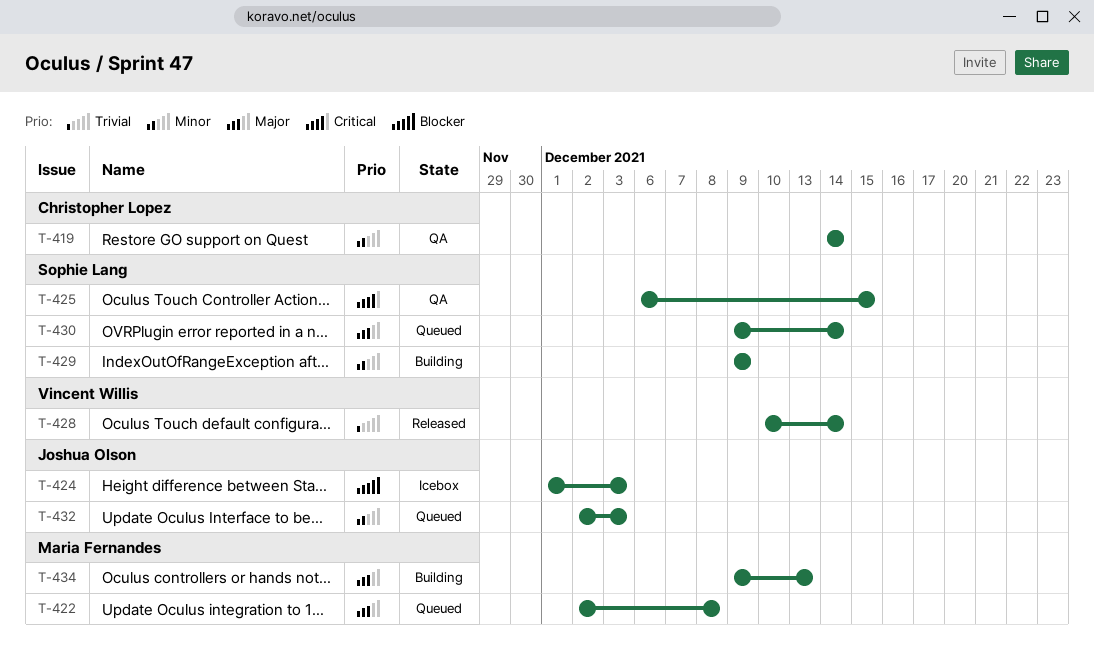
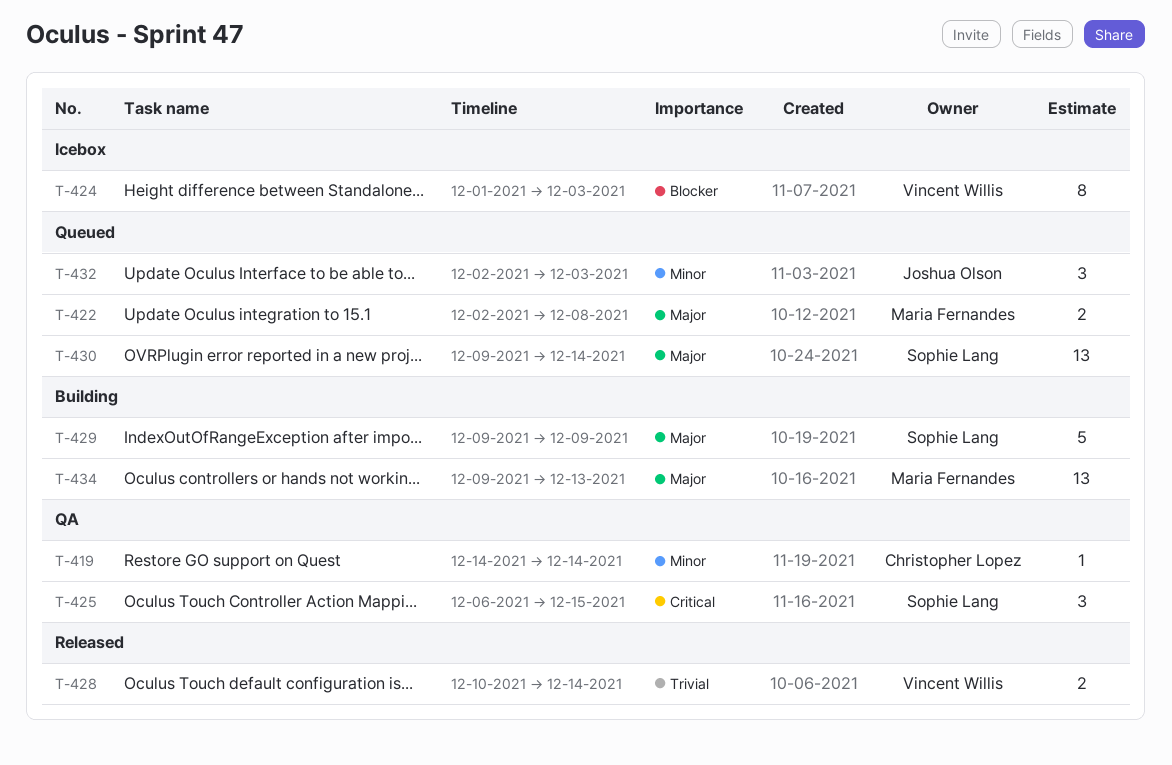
T-424, owner: Joshua Olson -> Vincent Willis
T-429, priority: Minor -> Major

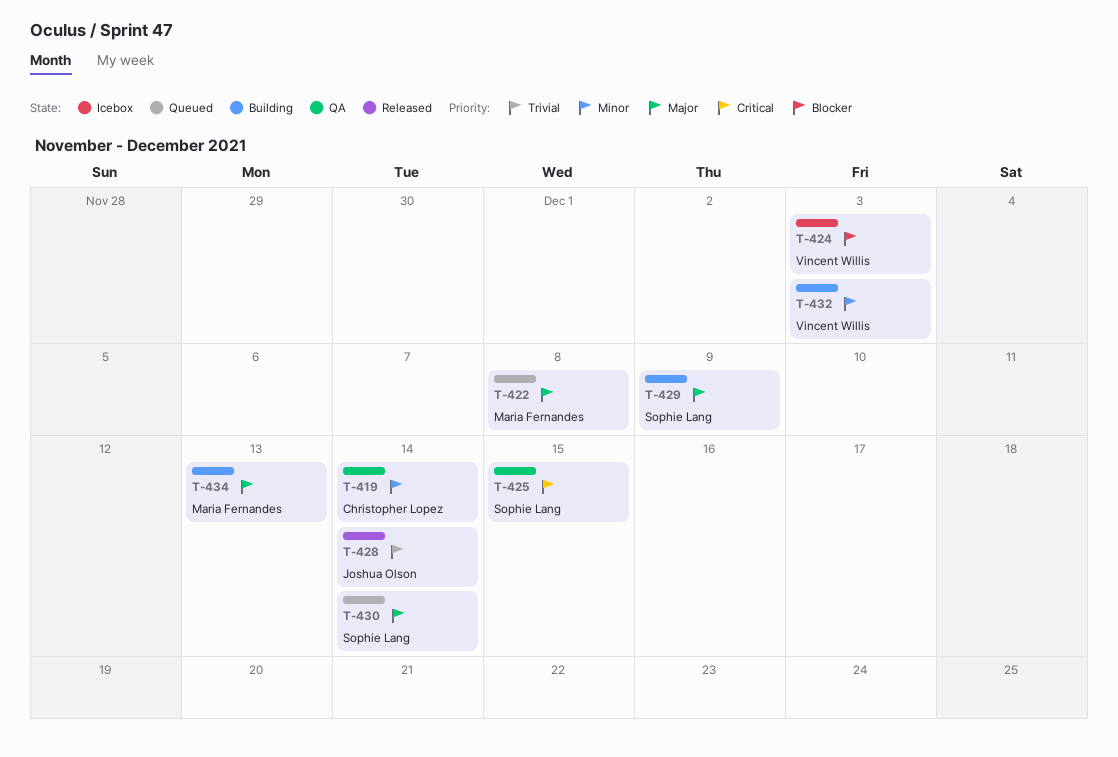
T-428, owner: Vincent Willis -> Joshua Olson
T-432, status: Queued -> Building
T-432, owner: Joshua Olson -> Vincent Willis

